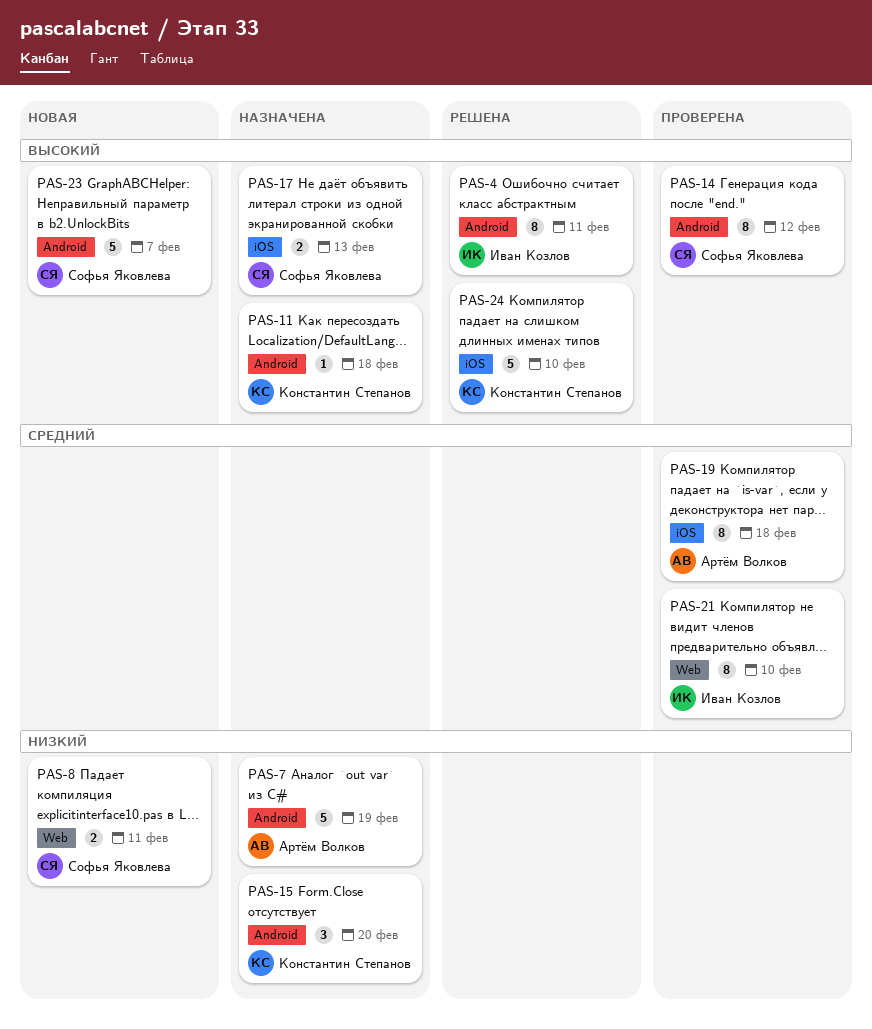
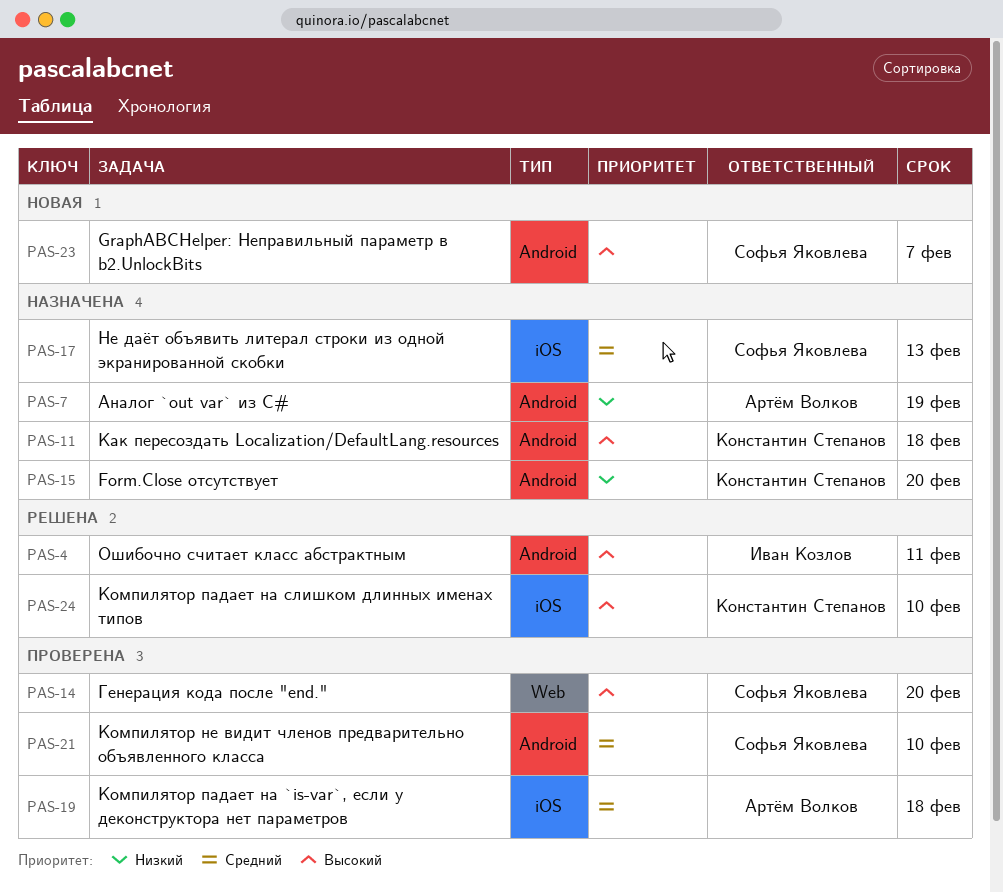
PAS-8: present -> none
PAS-14, label: Android -> Web
PAS-14, due: Feb 12 -> Feb 20
PAS-17, priority: Высокий -> Средний
PAS-21, owner: Иван Козлов -> Софья Яковлева
PAS-21, label: Web -> Android

